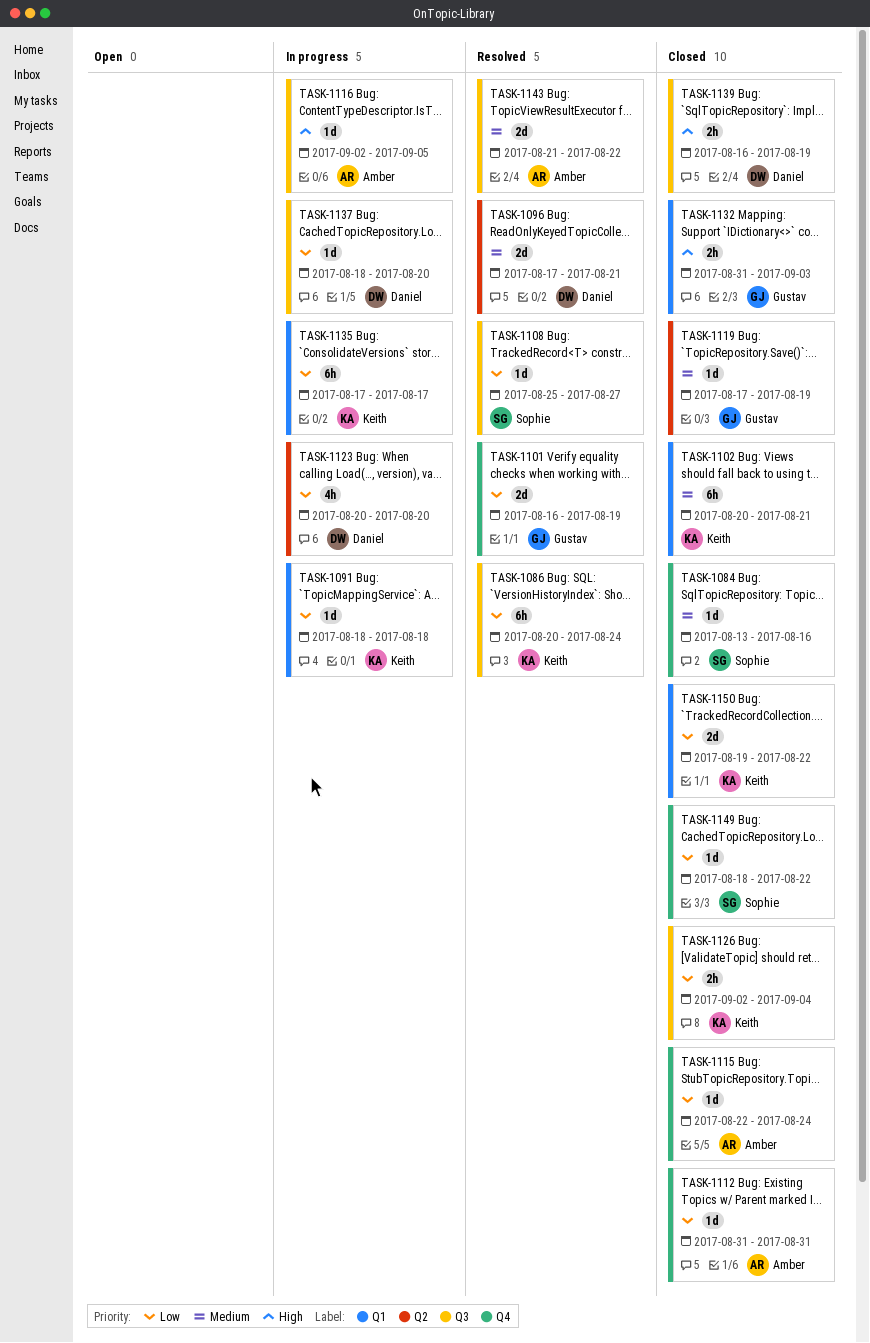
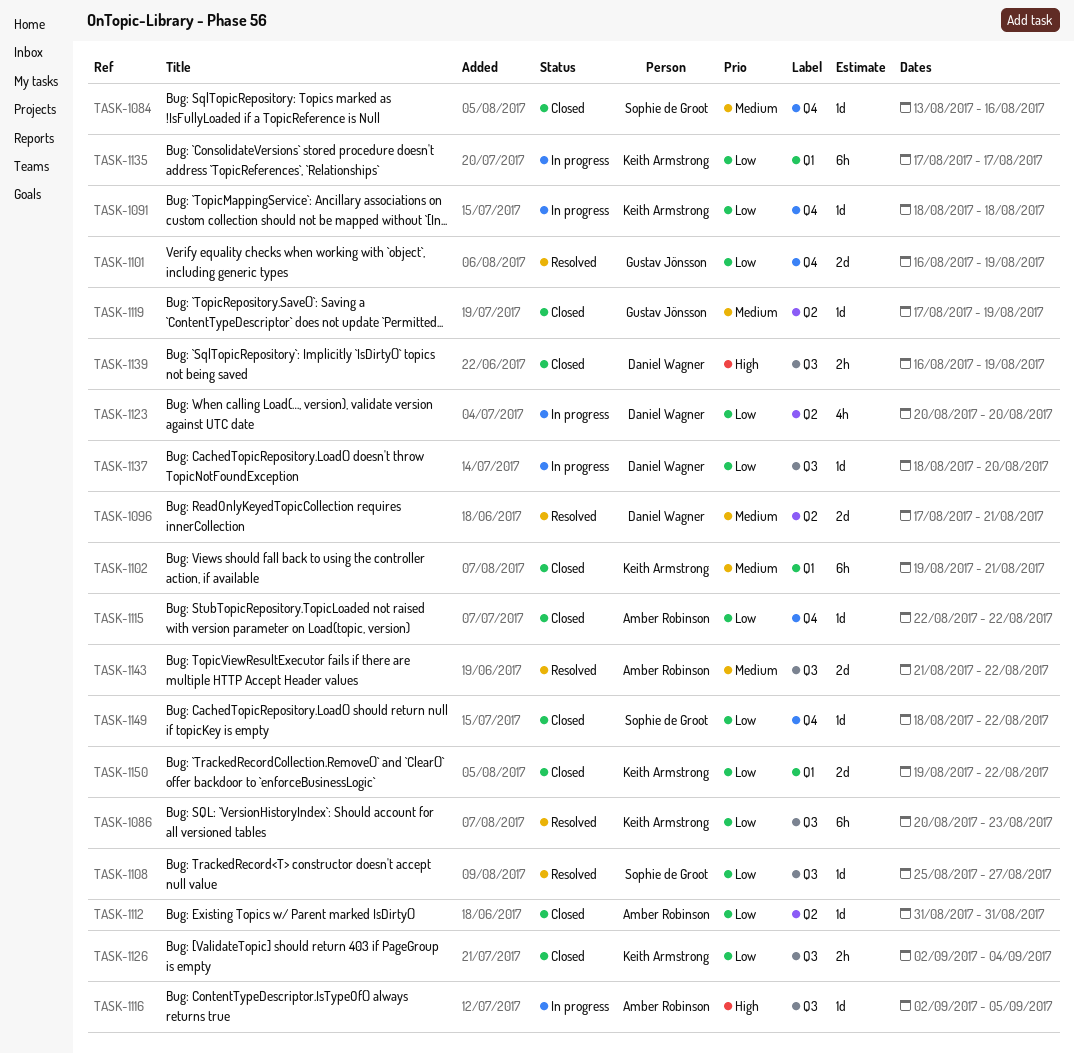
TASK-1086, due: Aug 24 -> Aug 23
TASK-1091, label: Q1 -> Q4
TASK-1102, start: Aug 20 -> Aug 19
TASK-1112, label: Q4 -> Q2
TASK-1115, due: Aug 24 -> Aug 22
TASK-1132: present -> none

